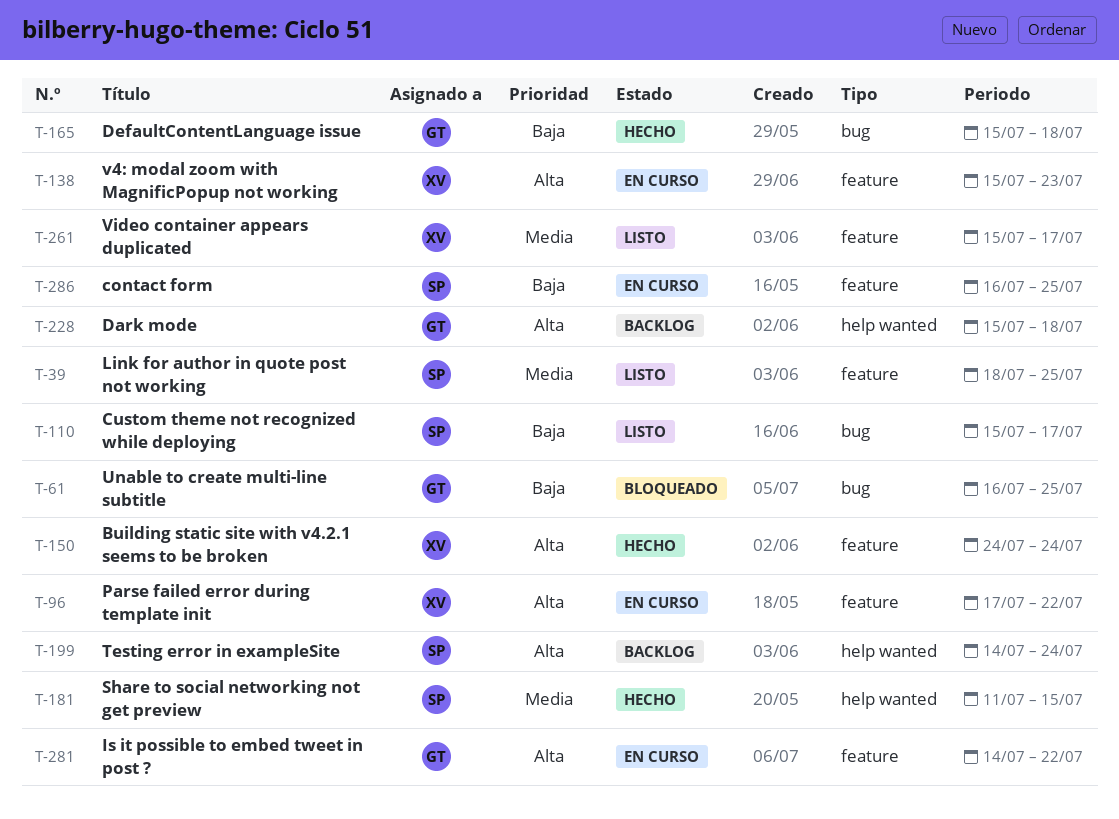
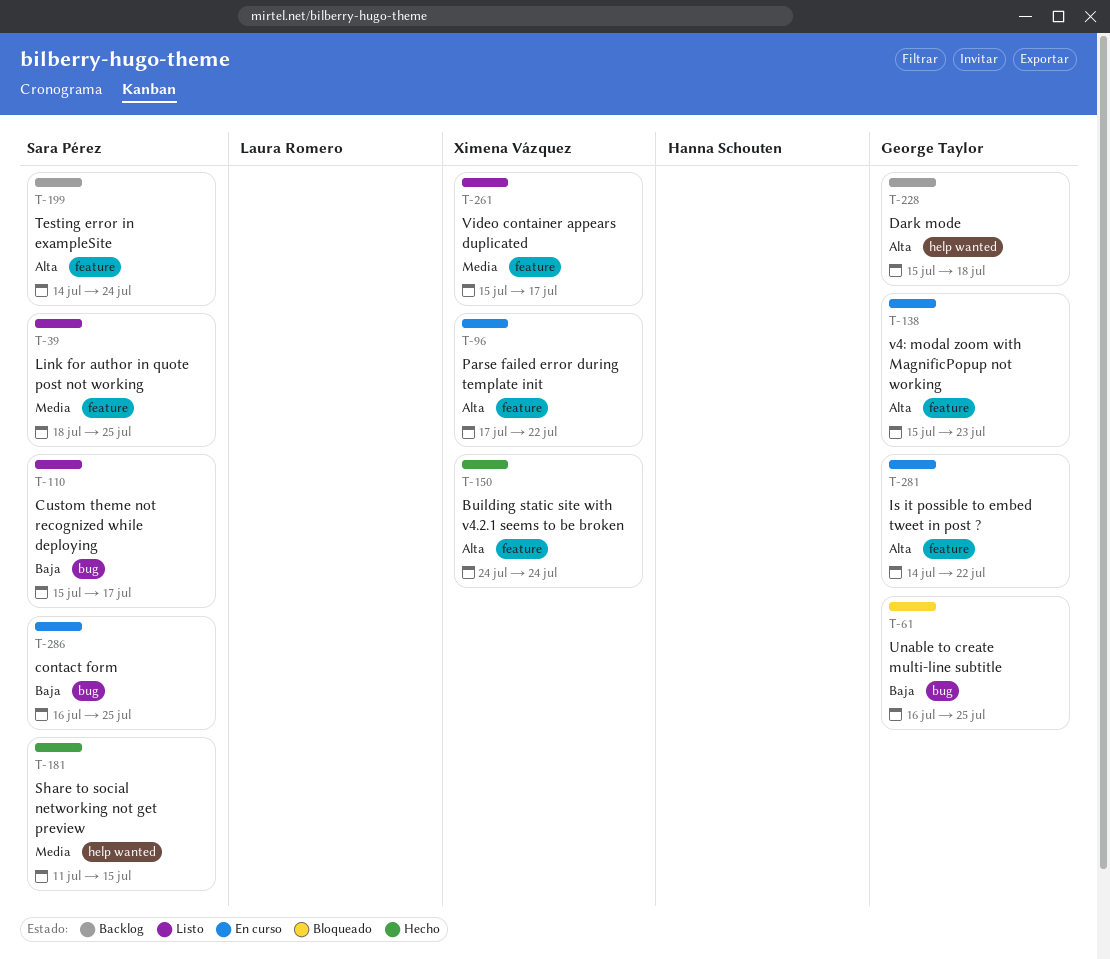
T-138, owner: Ximena Vázquez -> George Taylor
T-165: present -> none
T-199, label: help wanted -> feature
T-286, label: feature -> bug

